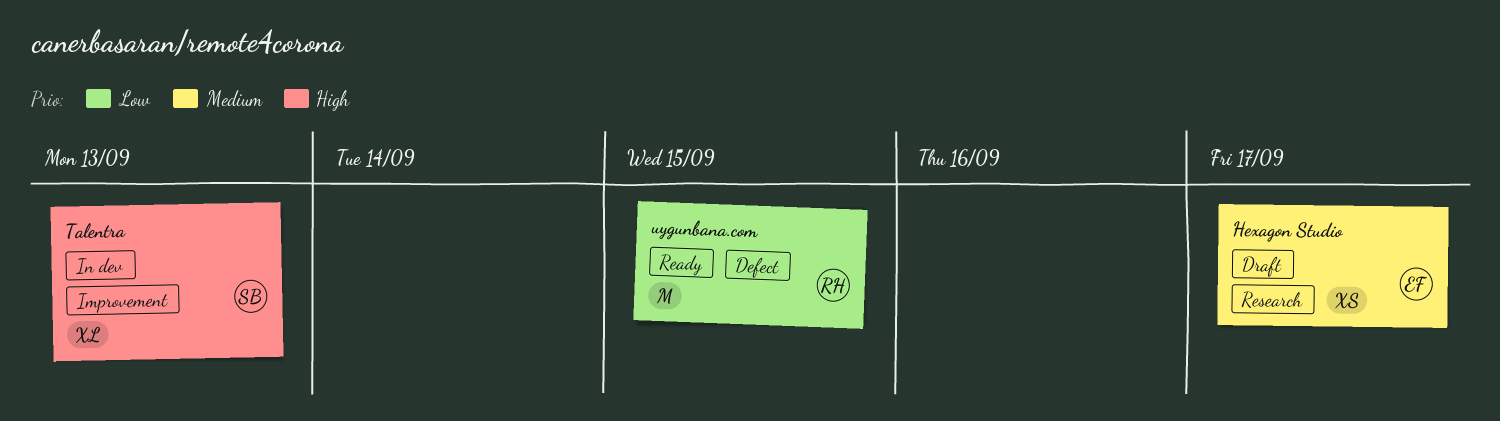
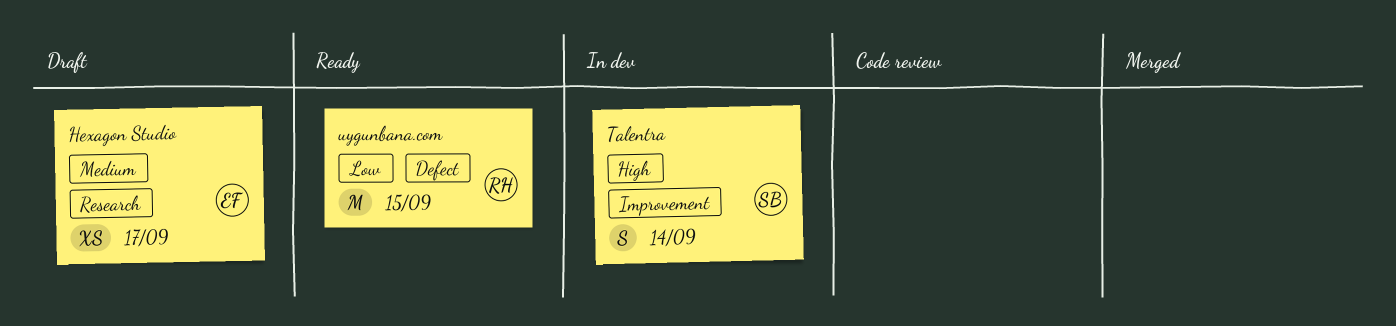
Talentra, estimate: XL -> S
Talentra, due: Sep 13 -> Sep 14

